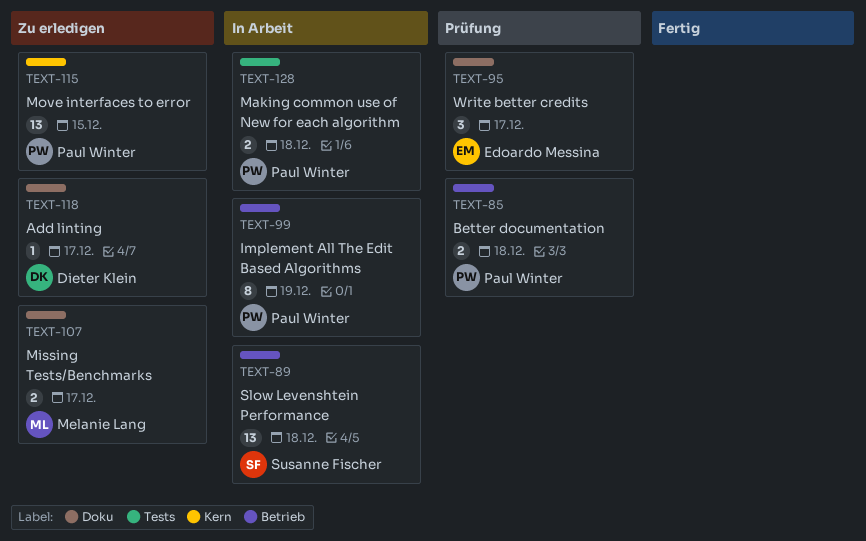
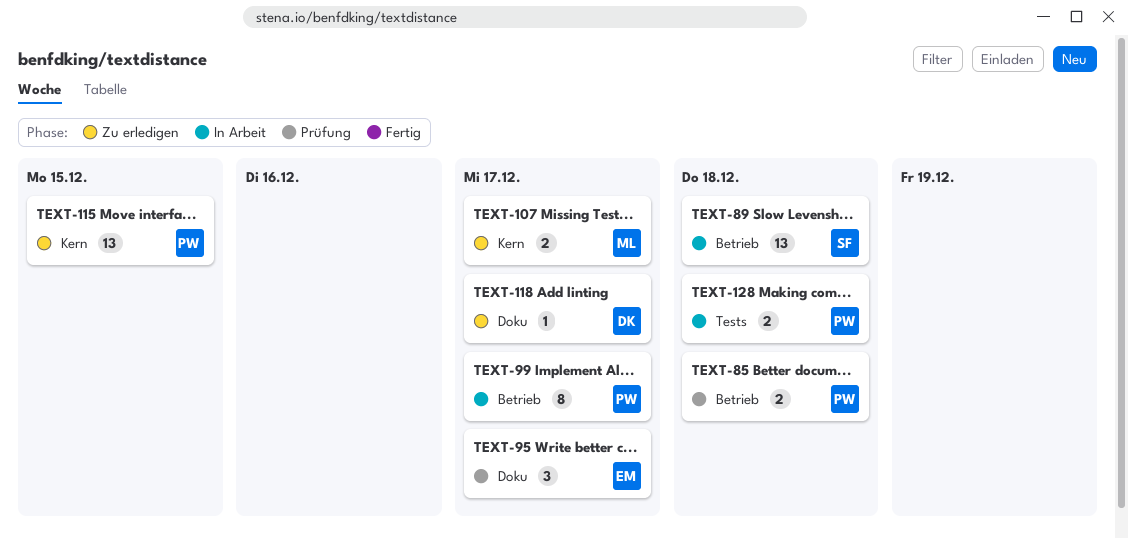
TEXT-99, due: Dec 19 -> Dec 17
TEXT-107, label: Doku -> Kern

